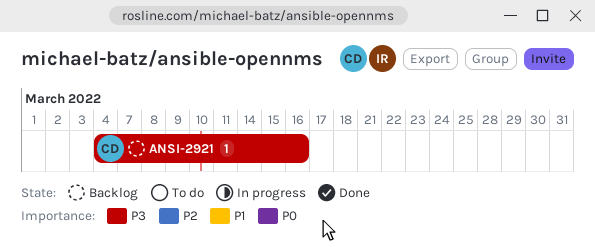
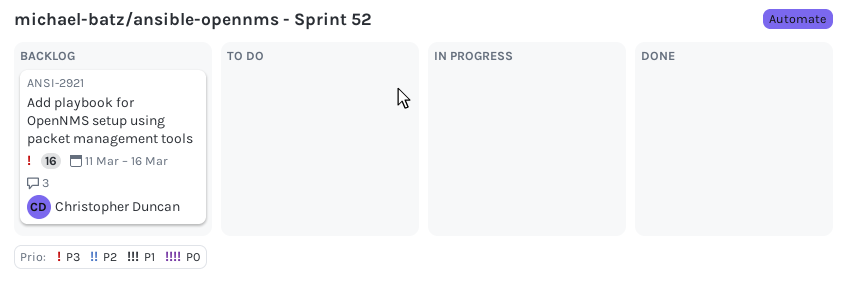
ANSI-2921, estimate: 1 -> 16
ANSI-2921, start: Mar 4 -> Mar 11

